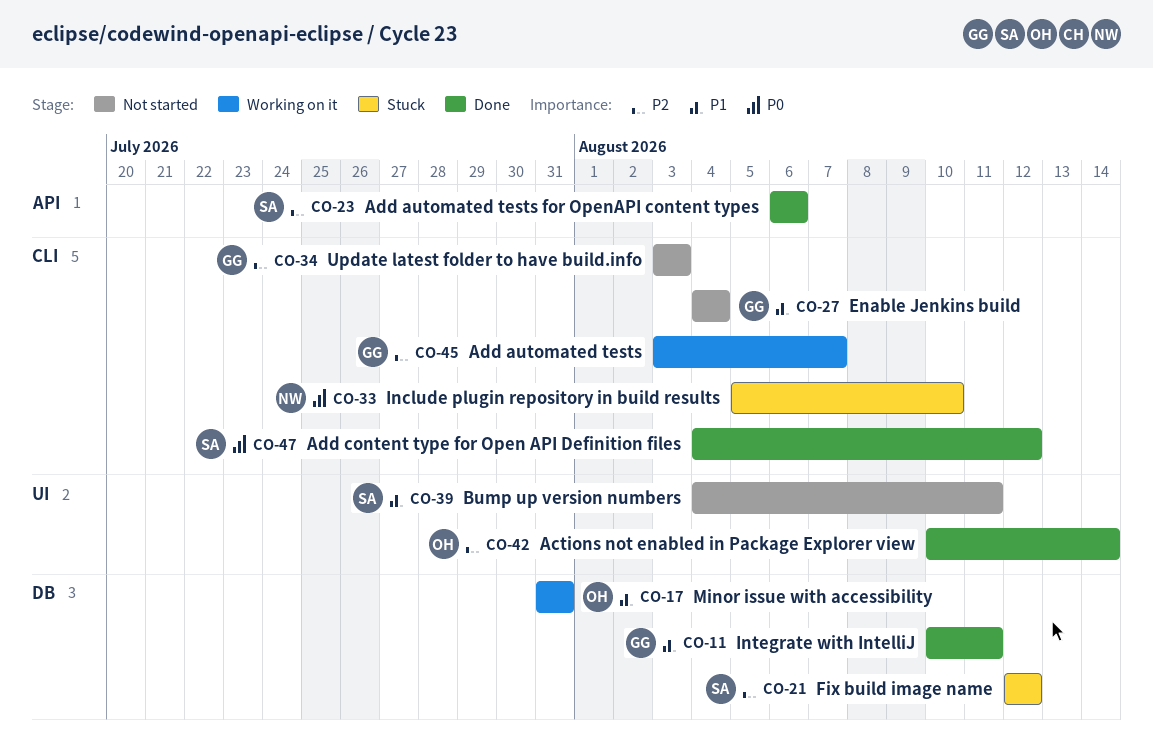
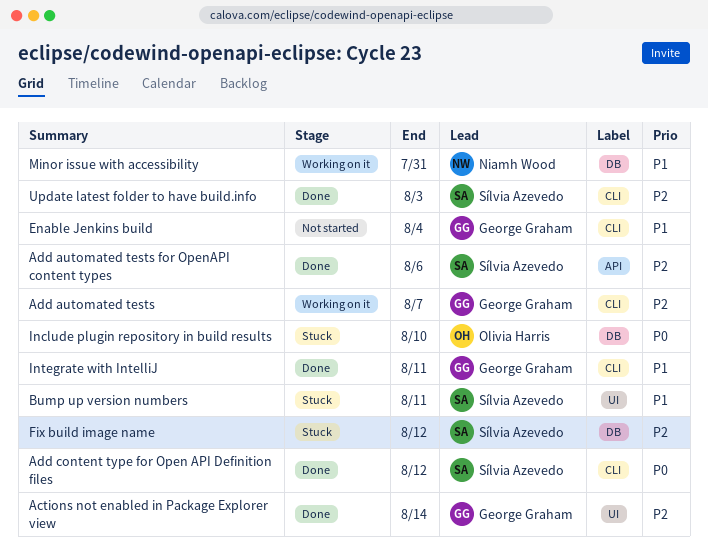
Actions not enabled in Package Explorer view, owner: Olivia Harris -> George Graham
Bump up version numbers, status: Not started -> Stuck
Include plugin repository in build results, owner: Niamh Wood -> Olivia Harris
Include plugin repository in build results, label: CLI -> DB
Integrate with IntelliJ, label: DB -> CLI
Minor issue with accessibility, owner: Olivia Harris -> Niamh Wood
Update latest folder to have build.info, status: Not started -> Done
Update latest folder to have build.info, owner: George Graham -> Sílvia Azevedo

